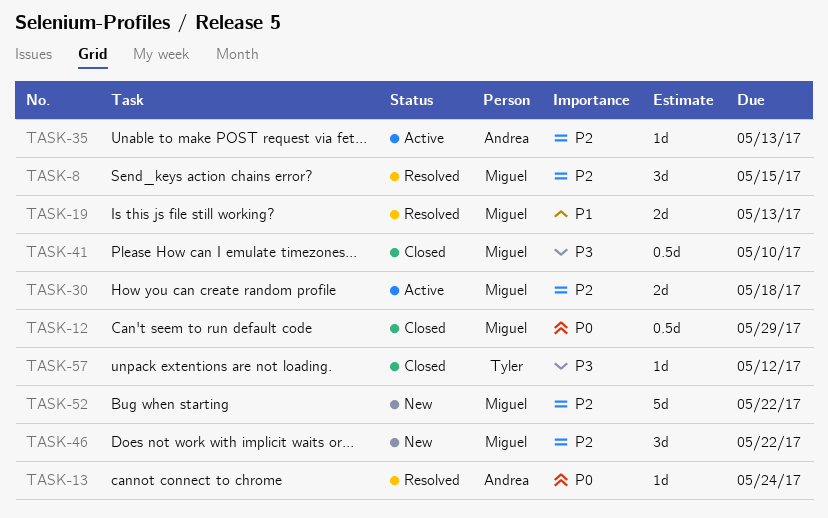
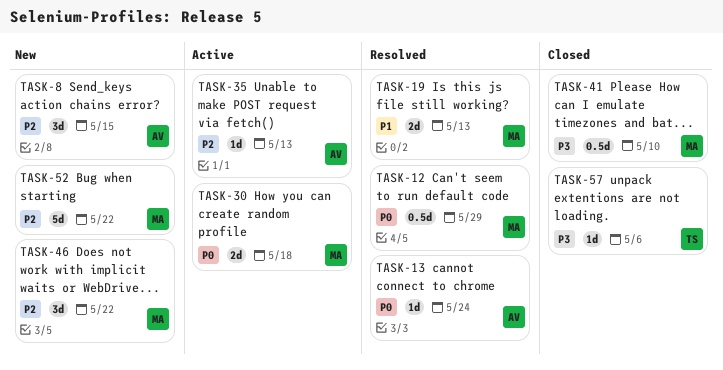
TASK-8, status: Resolved -> New
TASK-8, owner: Miguel -> Andrea
TASK-12, status: Closed -> Resolved
TASK-30, priority: P2 -> P0
TASK-57, due: May 12 -> May 6

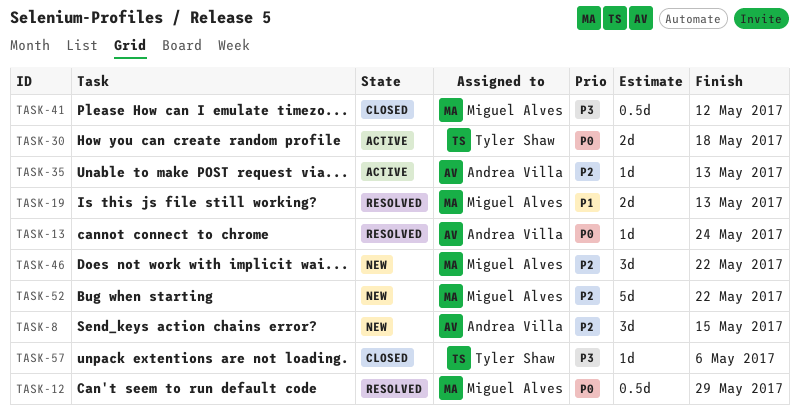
TASK-30, owner: Miguel Alves -> Tyler Shaw
TASK-41, due: May 10 -> May 12

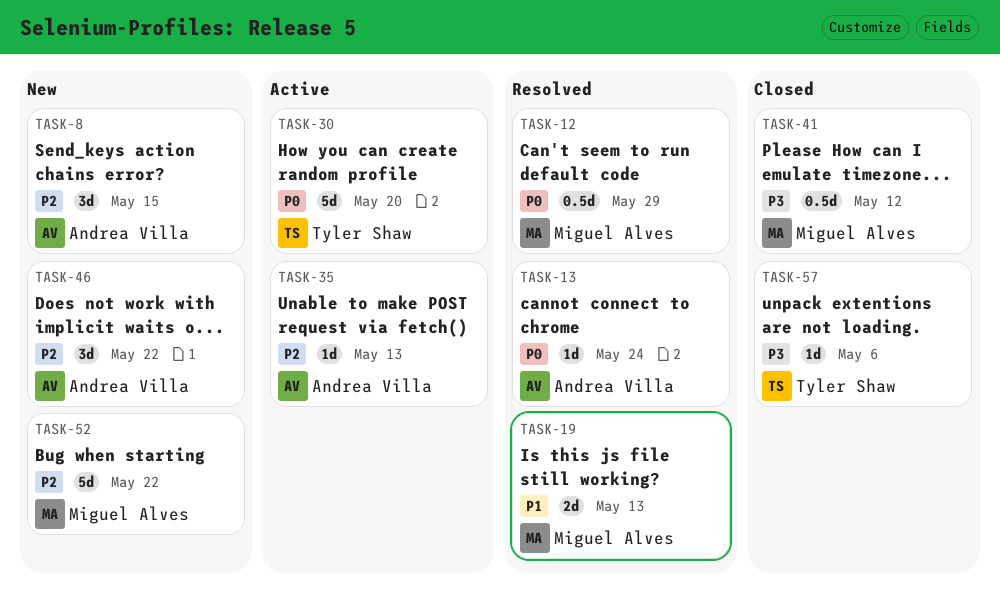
TASK-30, estimate: 2d -> 5d
TASK-30, due: May 18 -> May 20
TASK-46, owner: Miguel Alves -> Andrea Villa

